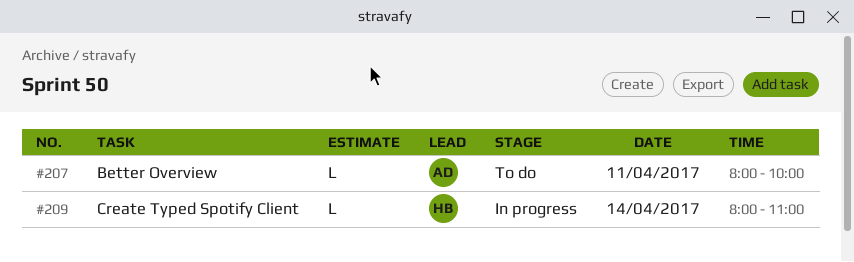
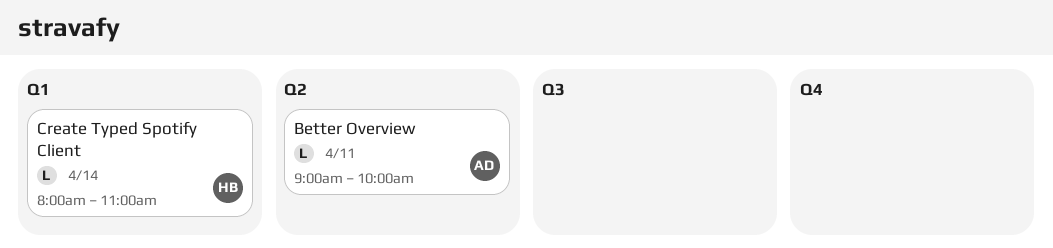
Better Overview, begins: 08:00 -> 09:00

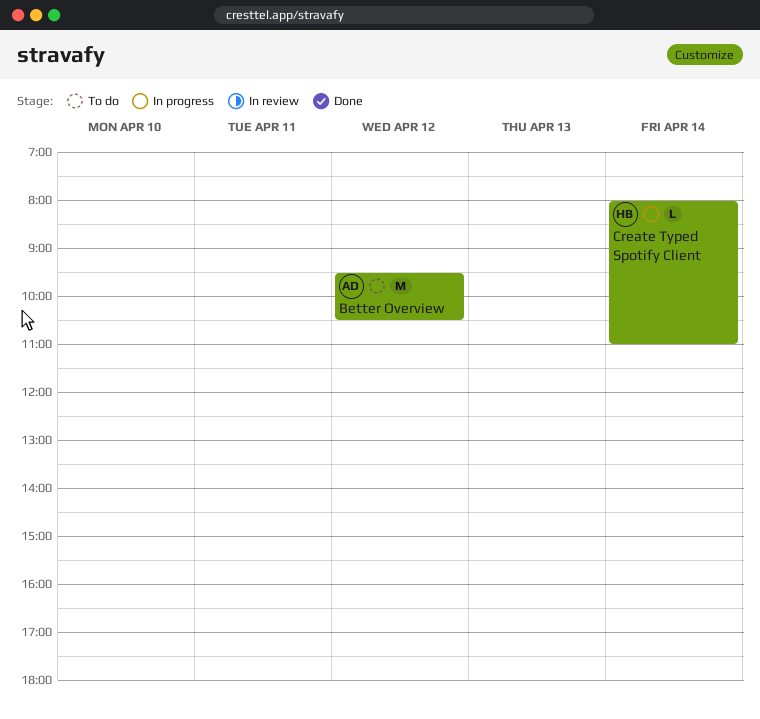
Better Overview, estimate: L -> M
Better Overview, day: Apr 11 -> Apr 12
Better Overview, begins: 09:00 -> 09:30
Better Overview, ends: 10:00 -> 10:30

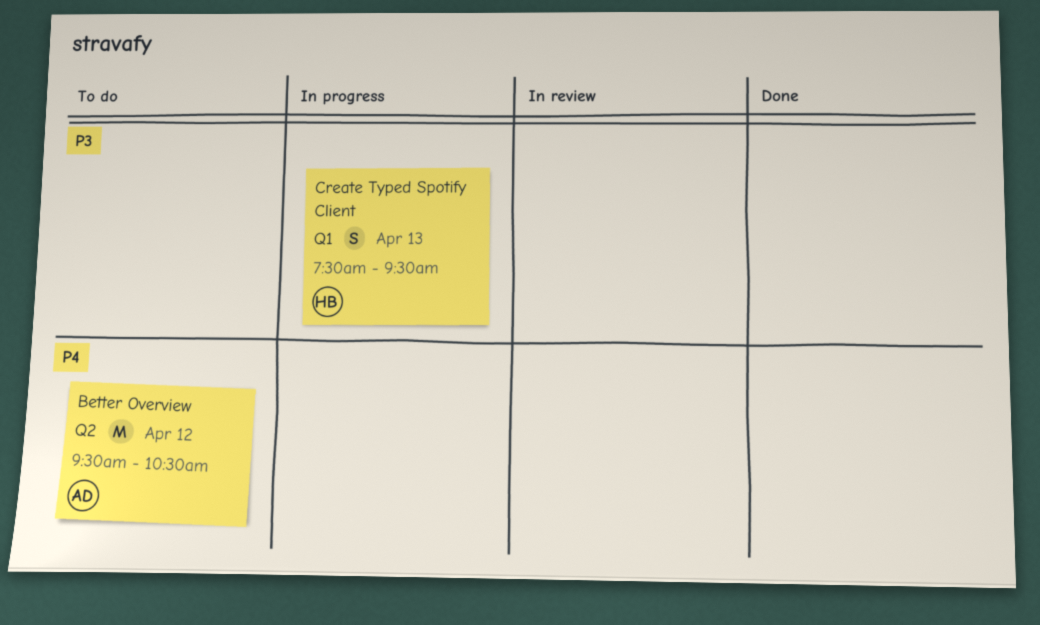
Create Typed Spotify Client, estimate: L -> S
Create Typed Spotify Client, day: Apr 14 -> Apr 13
Create Typed Spotify Client, begins: 08:00 -> 07:30
Create Typed Spotify Client, ends: 11:00 -> 09:30

